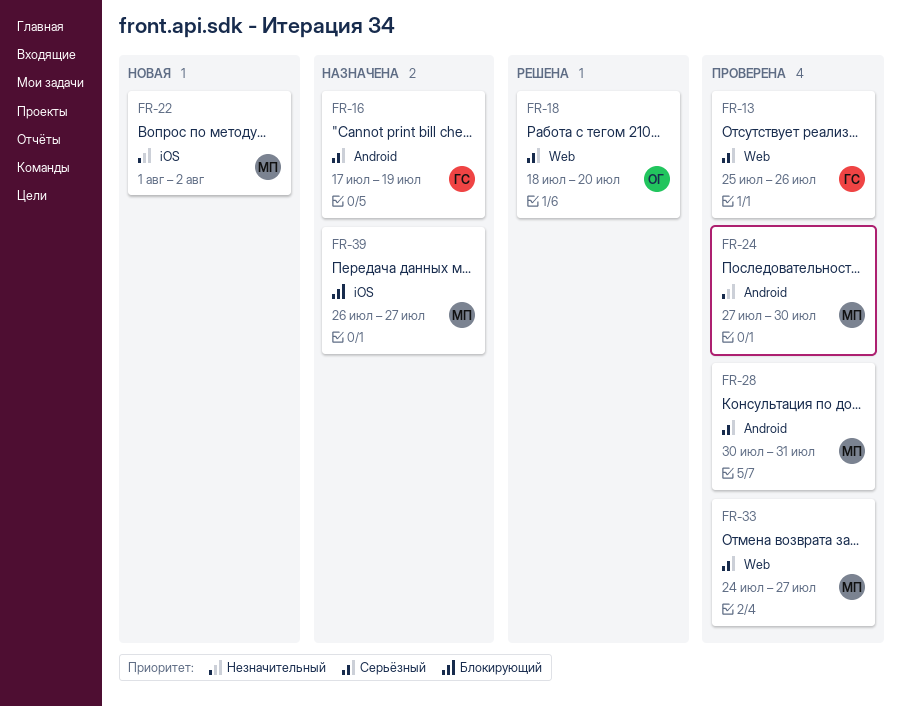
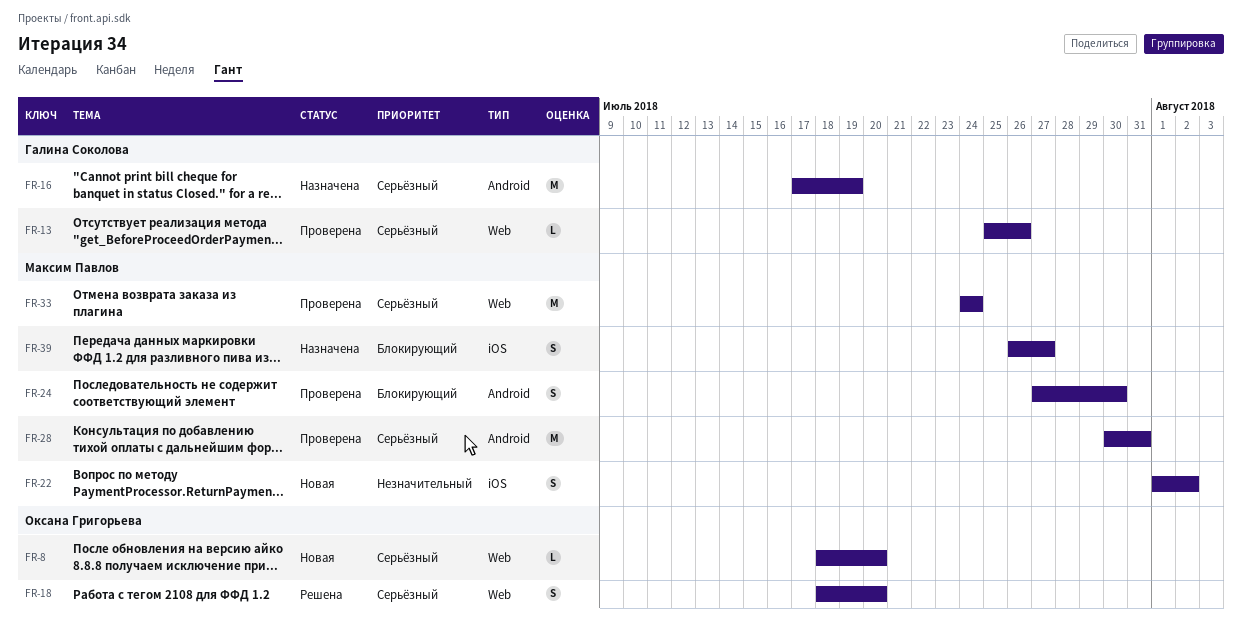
FR-8: none -> present
FR-24, priority: Незначительный -> Блокирующий
FR-33, due: Jul 27 -> Jul 24

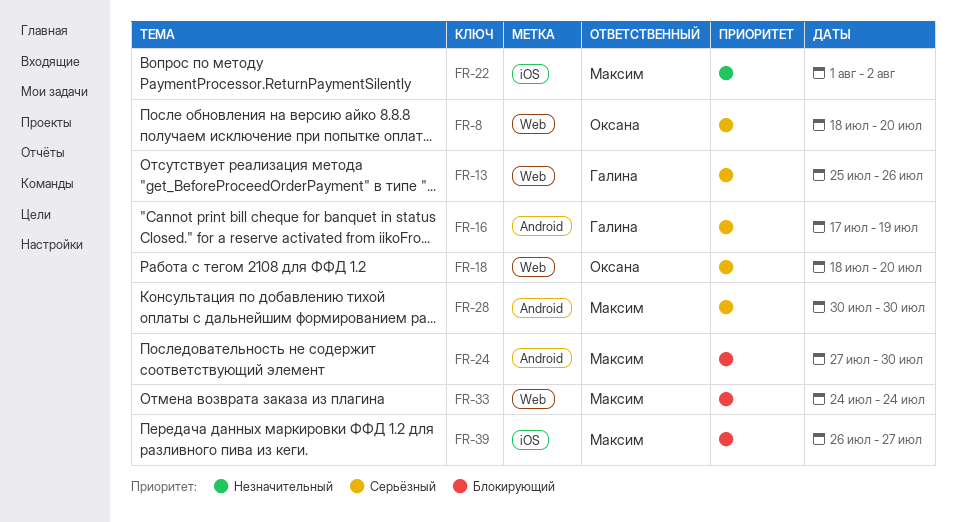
FR-28, due: Jul 31 -> Jul 30
FR-33, priority: Серьёзный -> Блокирующий

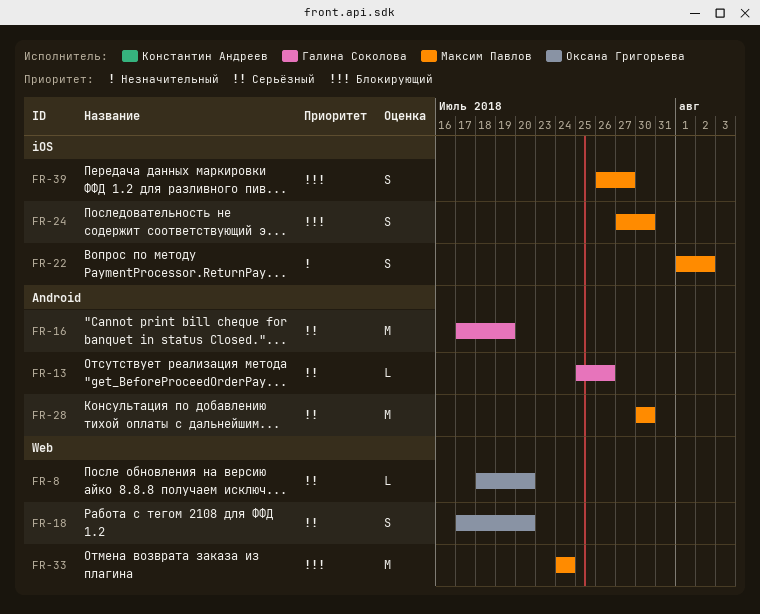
FR-13, label: Web -> Android
FR-18, start: Jul 18 -> Jul 17
FR-24, label: Android -> iOS

